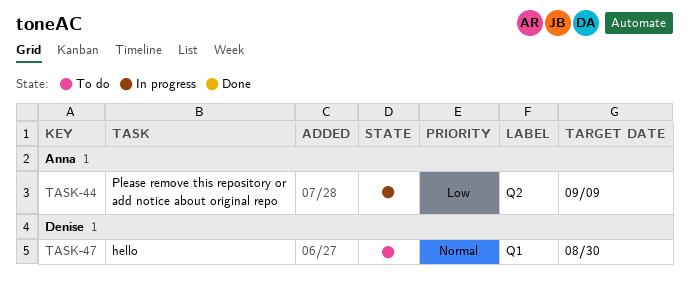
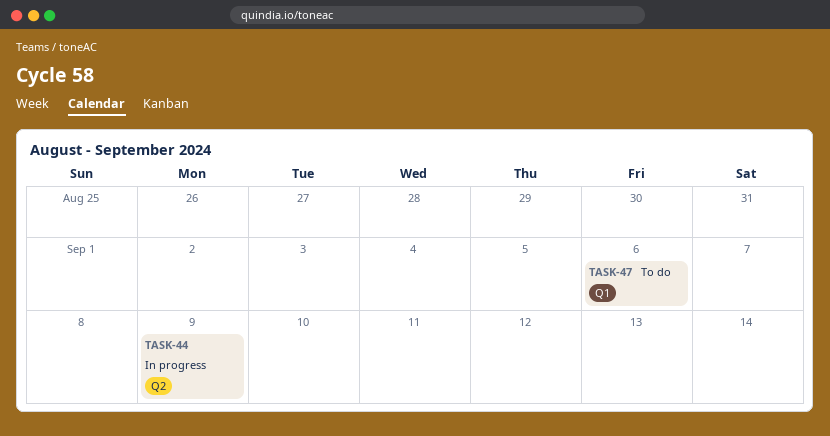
TASK-47, due: Aug 30 -> Sep 6

